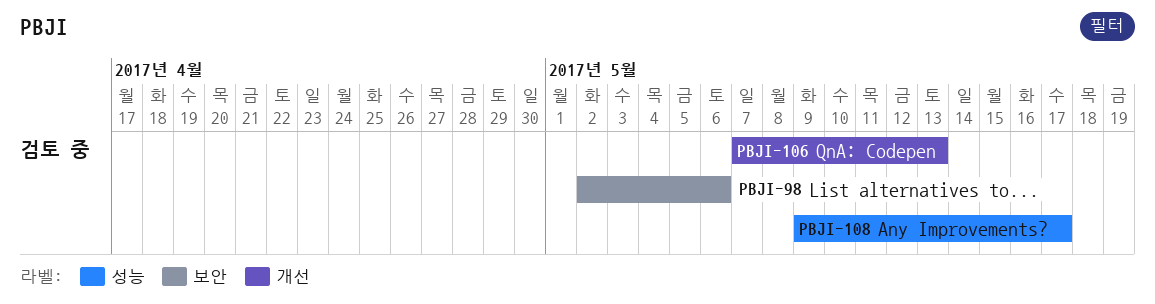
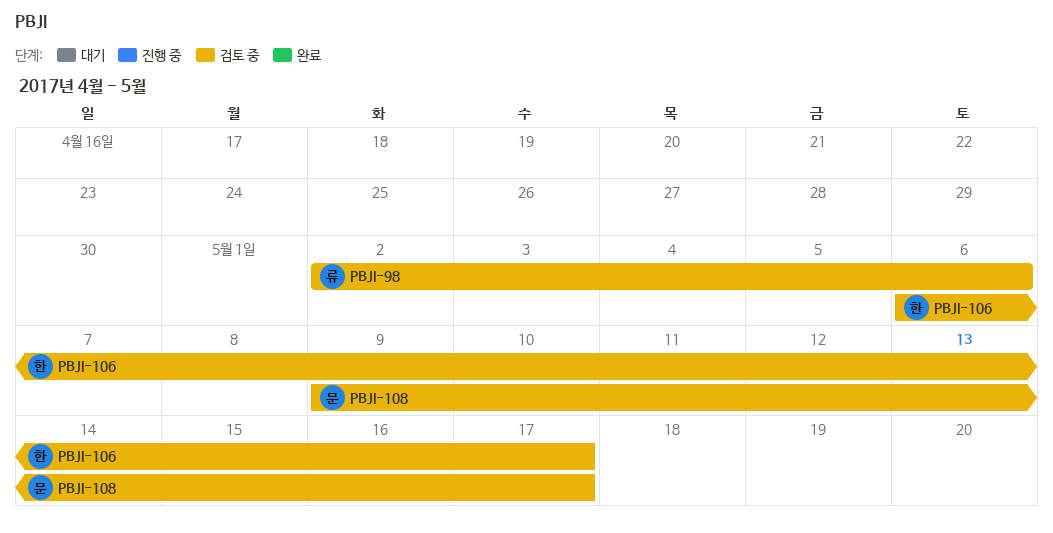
PBJI-106, start: May 7 -> May 6
PBJI-106, due: May 13 -> May 17

